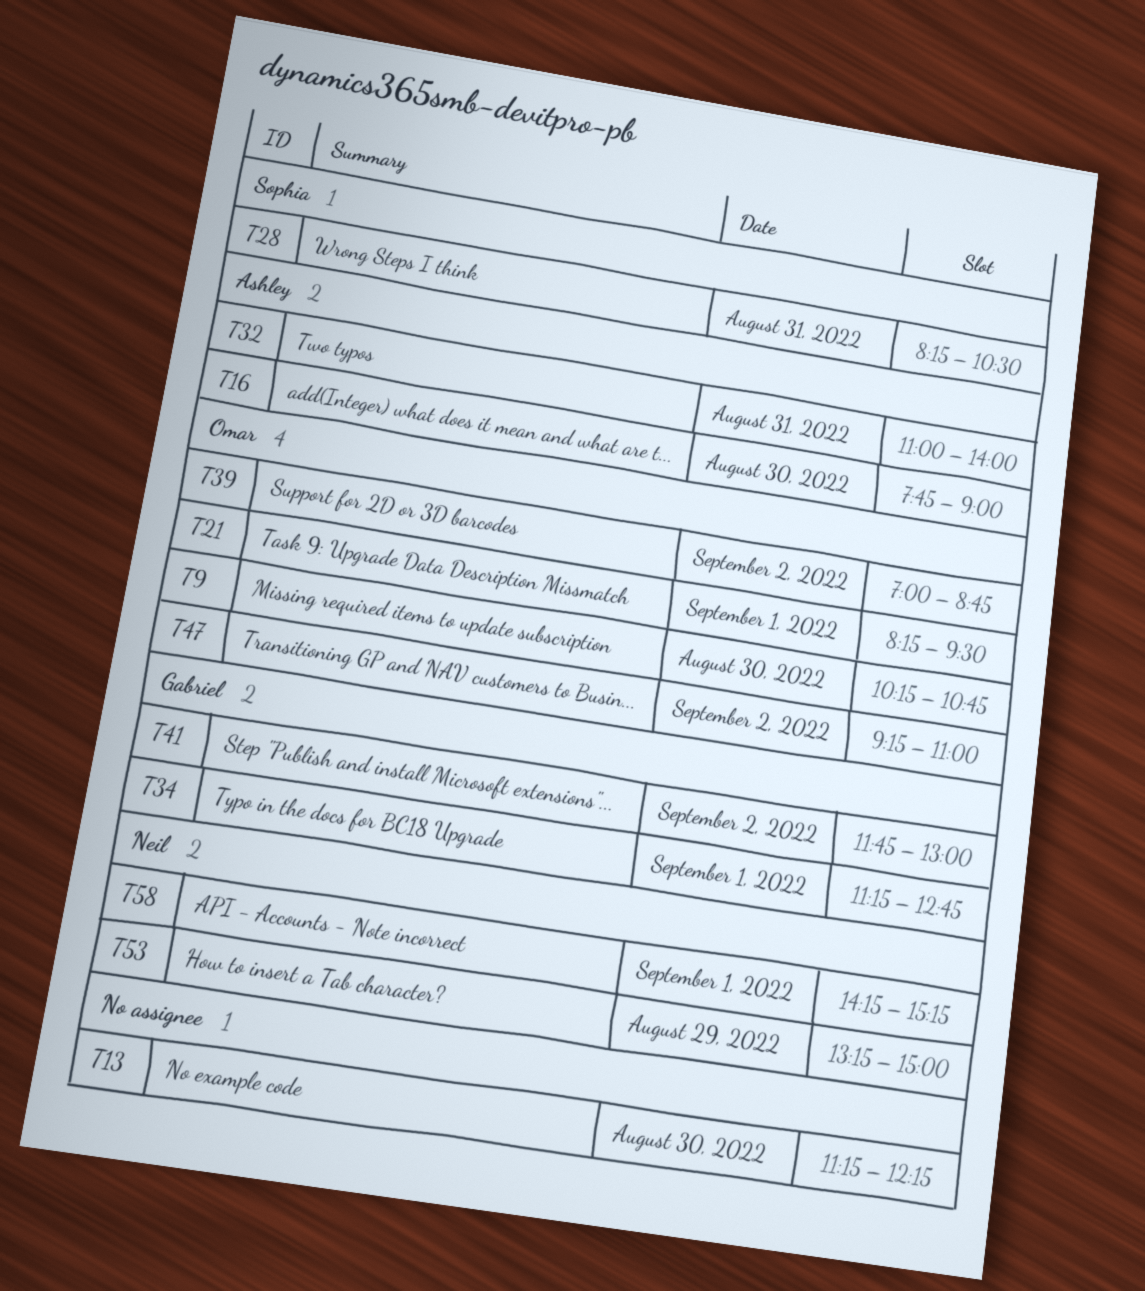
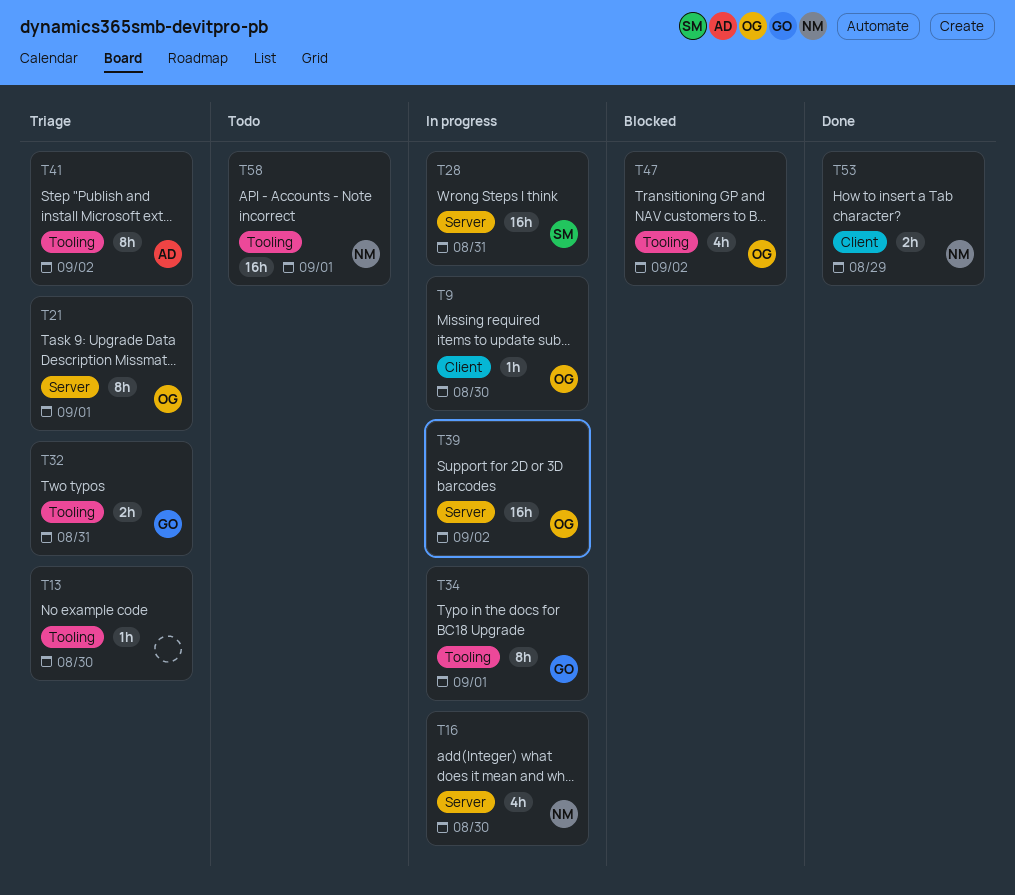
T16, owner: Ashley -> Neil
T32, owner: Ashley -> Gabriel
T41, owner: Gabriel -> Ashley

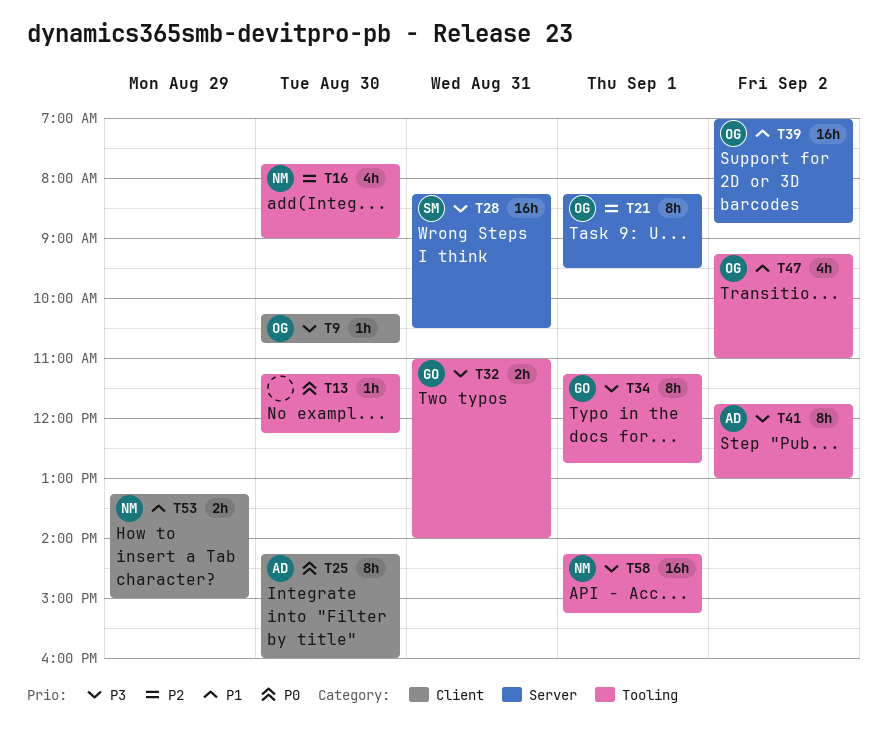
T16, label: Server -> Tooling
T25: none -> present

